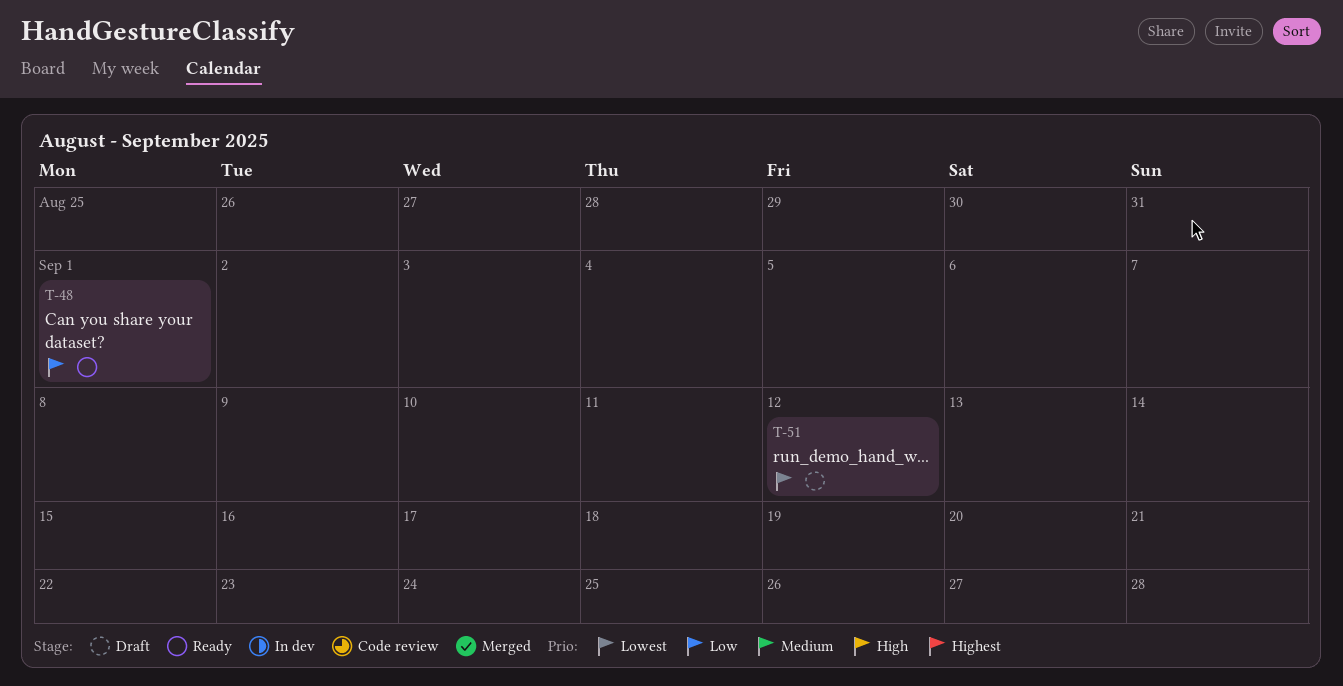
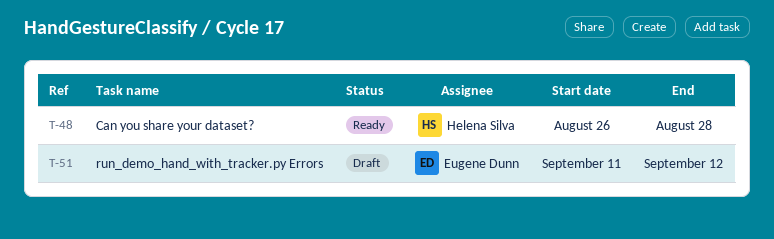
T-48, due: Sep 1 -> Aug 28

